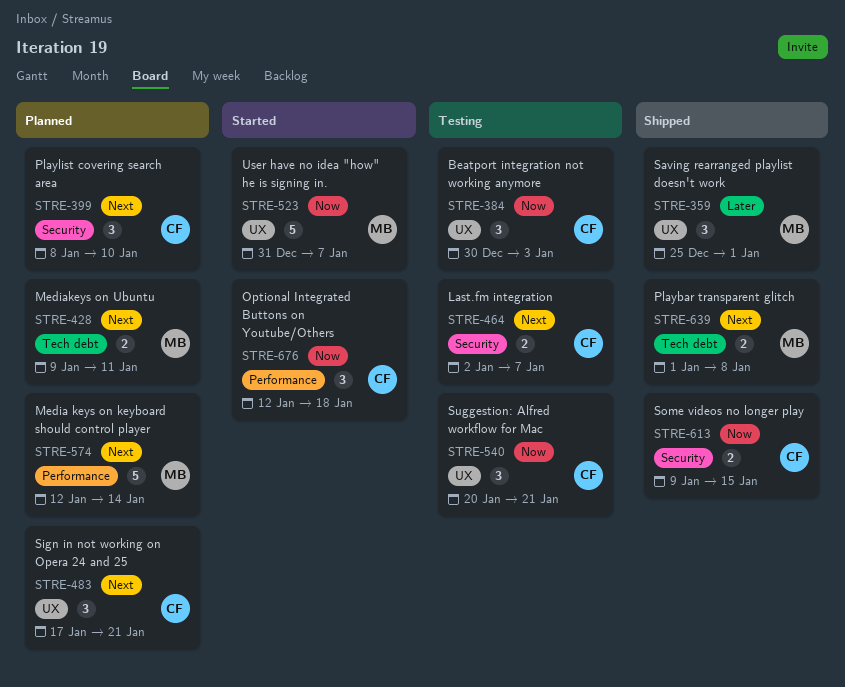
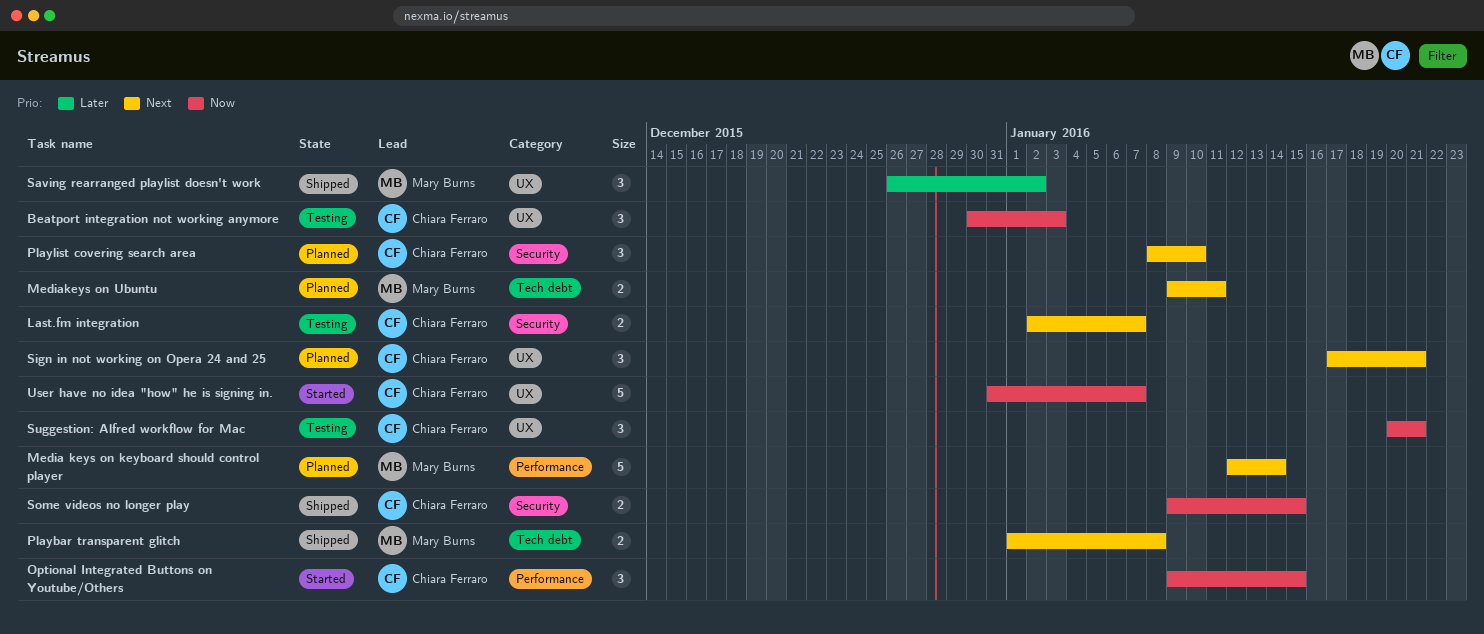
Optional Integrated Buttons on Youtube/Others, start: Jan 12 -> Jan 9
Optional Integrated Buttons on Youtube/Others, due: Jan 18 -> Jan 15
Saving rearranged playlist doesn't work, start: Dec 25 -> Dec 26
Saving rearranged playlist doesn't work, due: Jan 1 -> Jan 2
User have no idea "how" he is signing in., owner: Mary Burns -> Chiara Ferraro

